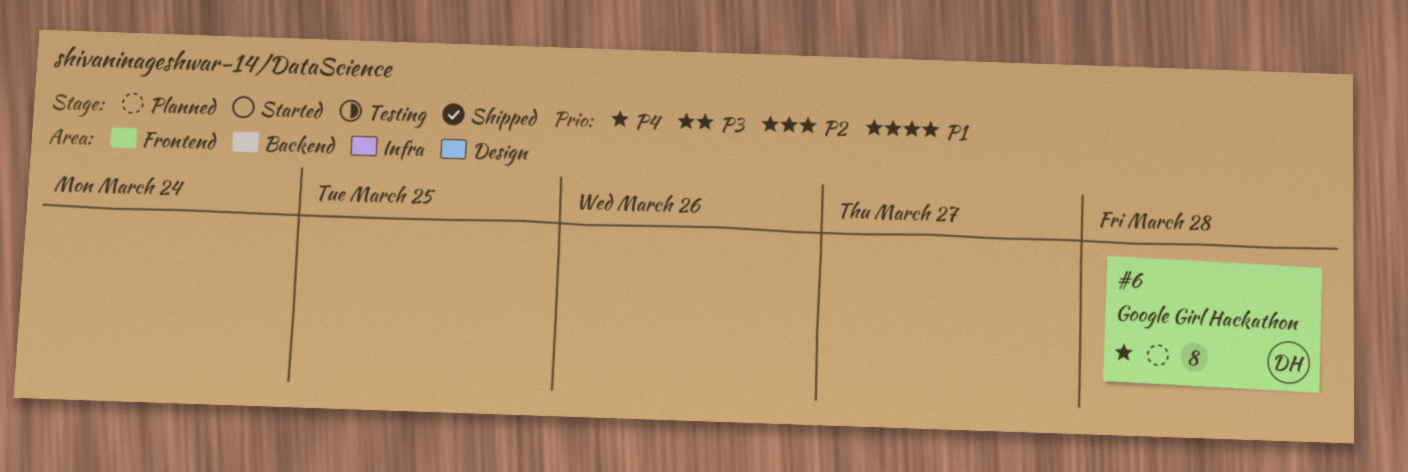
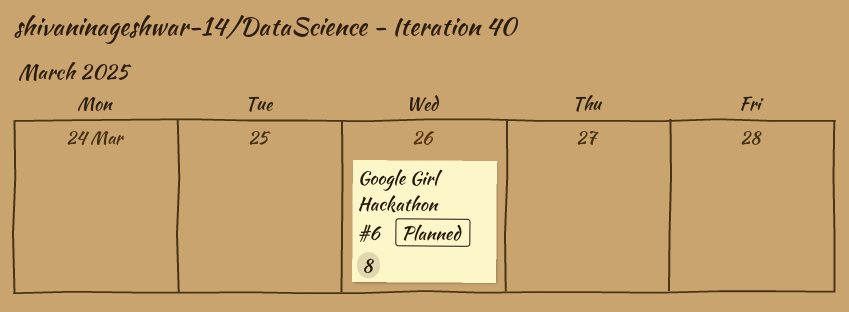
#6, due: Mar 28 -> Mar 26

